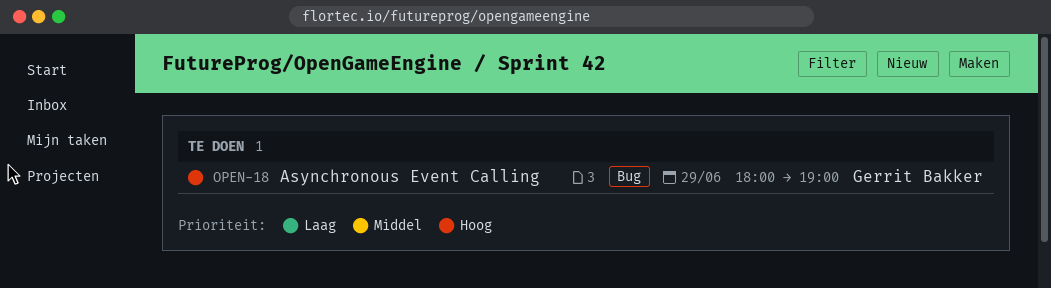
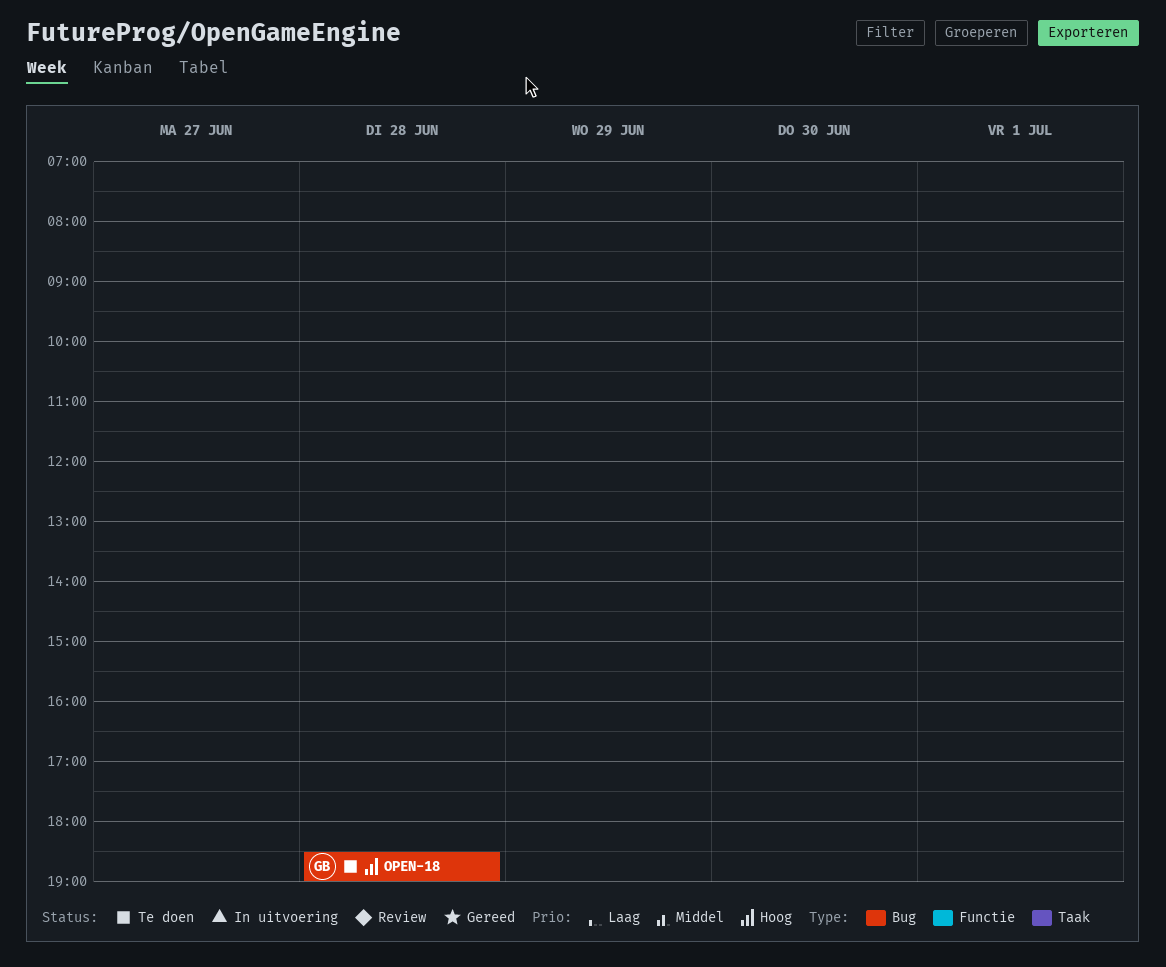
OPEN-18, day: Jun 29 -> Jun 28
OPEN-18, begins: 18:00 -> 18:30

